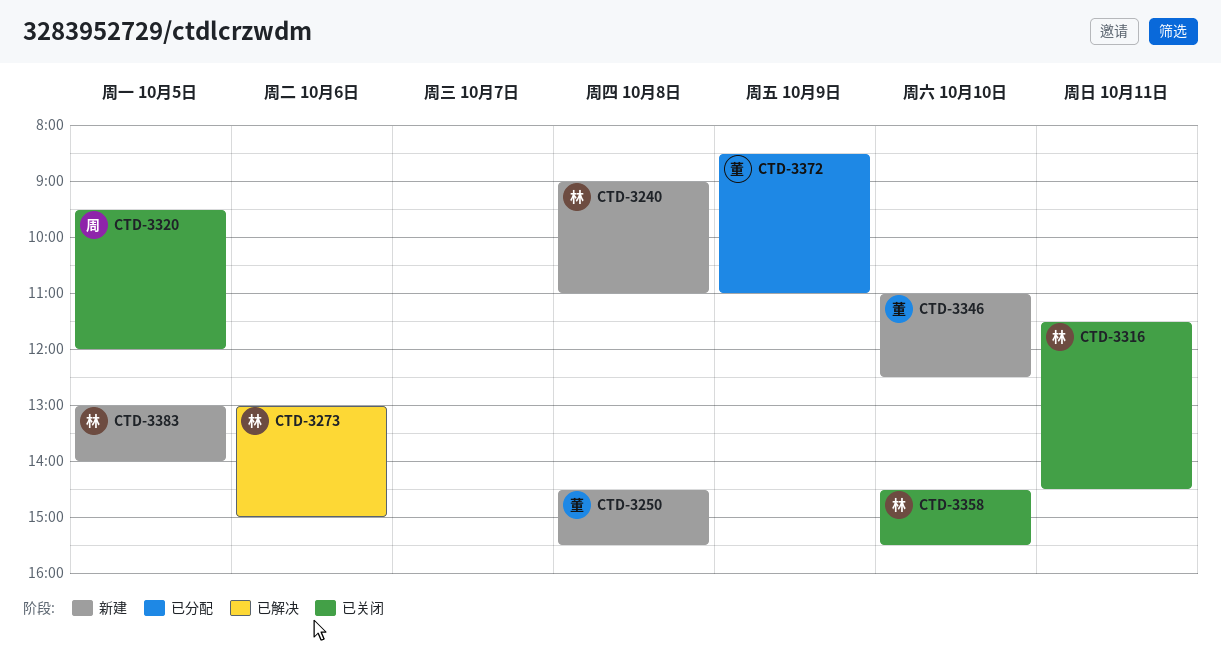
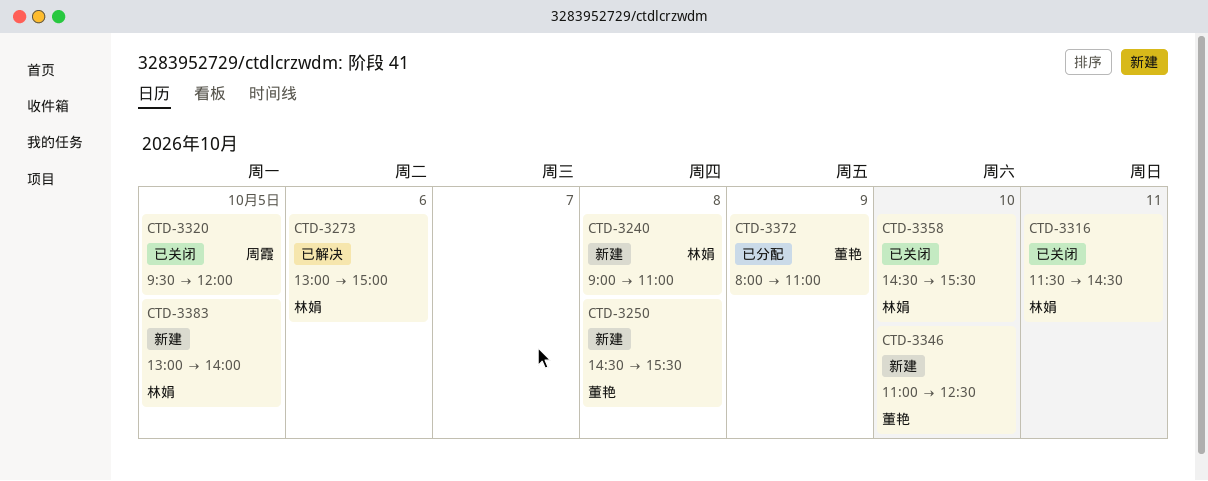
CTD-3372, begins: 08:30 -> 08:00

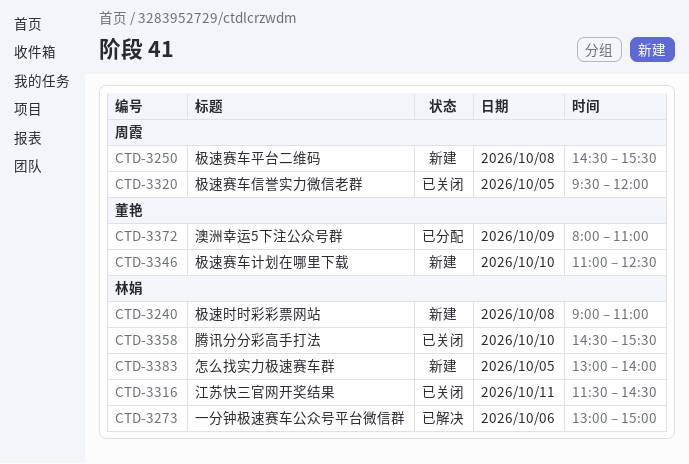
CTD-3250, owner: 董艳 -> 周霞

